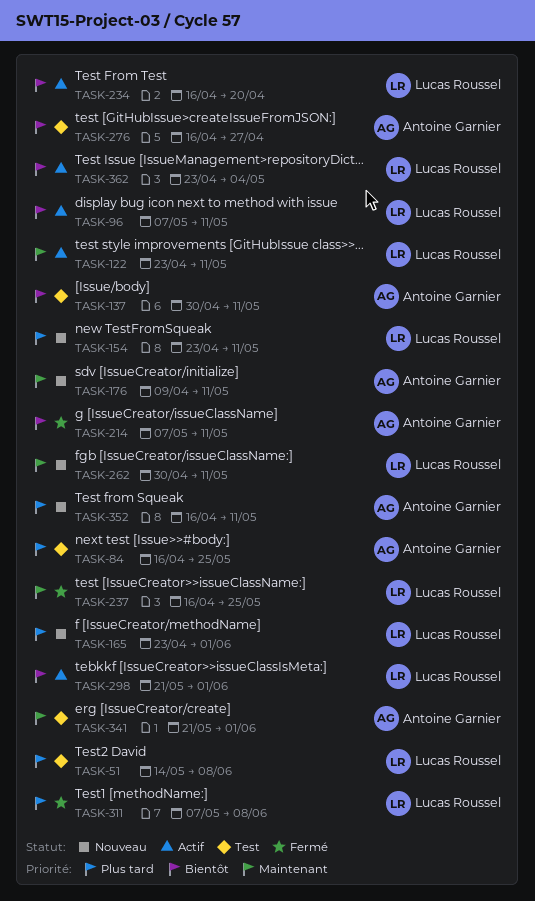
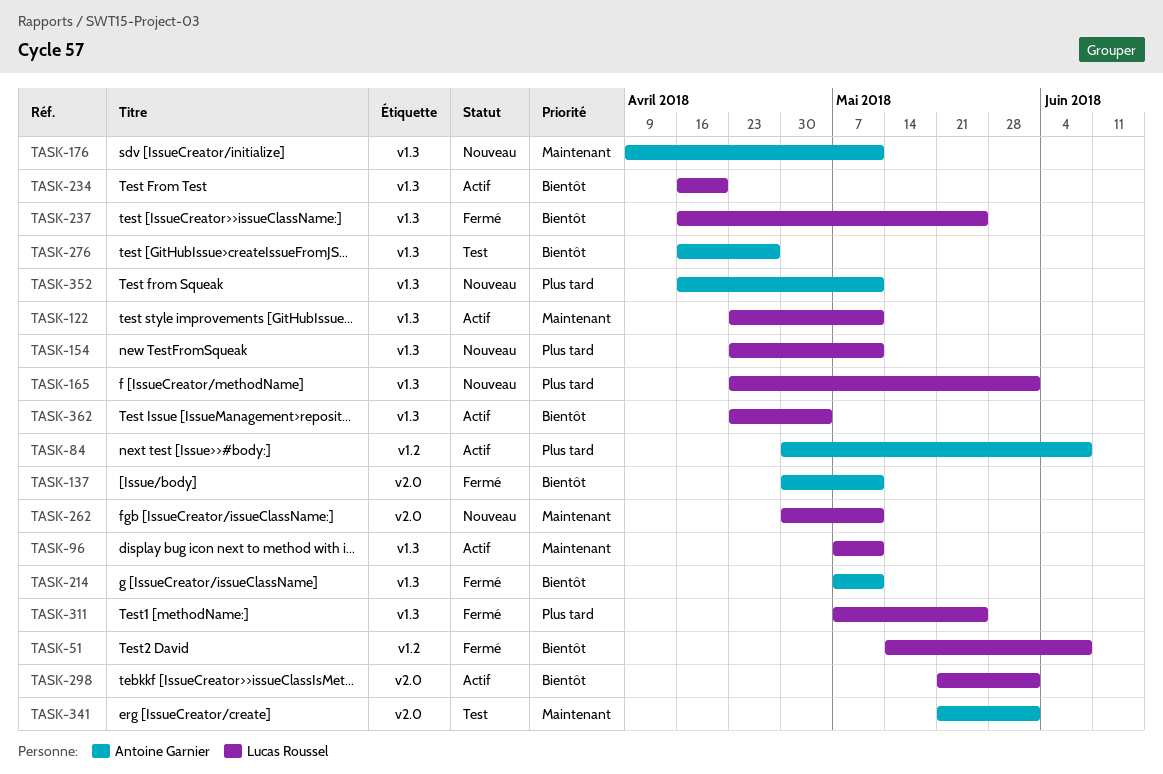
TASK-51, status: Test -> Fermé
TASK-51, priority: Plus tard -> Bientôt
TASK-84, status: Test -> Actif
TASK-84, start: Apr 16 -> Apr 30
TASK-84, due: May 25 -> Jun 8
TASK-96, priority: Bientôt -> Maintenant
TASK-137, status: Test -> Fermé
TASK-237, priority: Maintenant -> Bientôt
TASK-311, due: Jun 8 -> May 25

